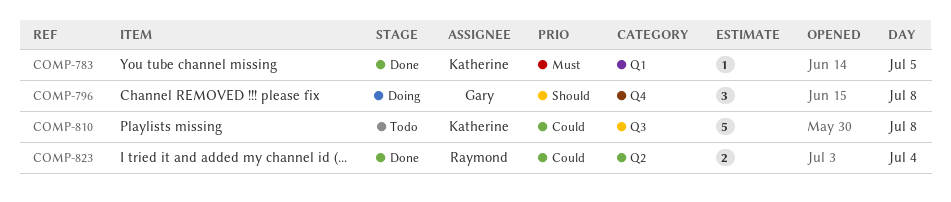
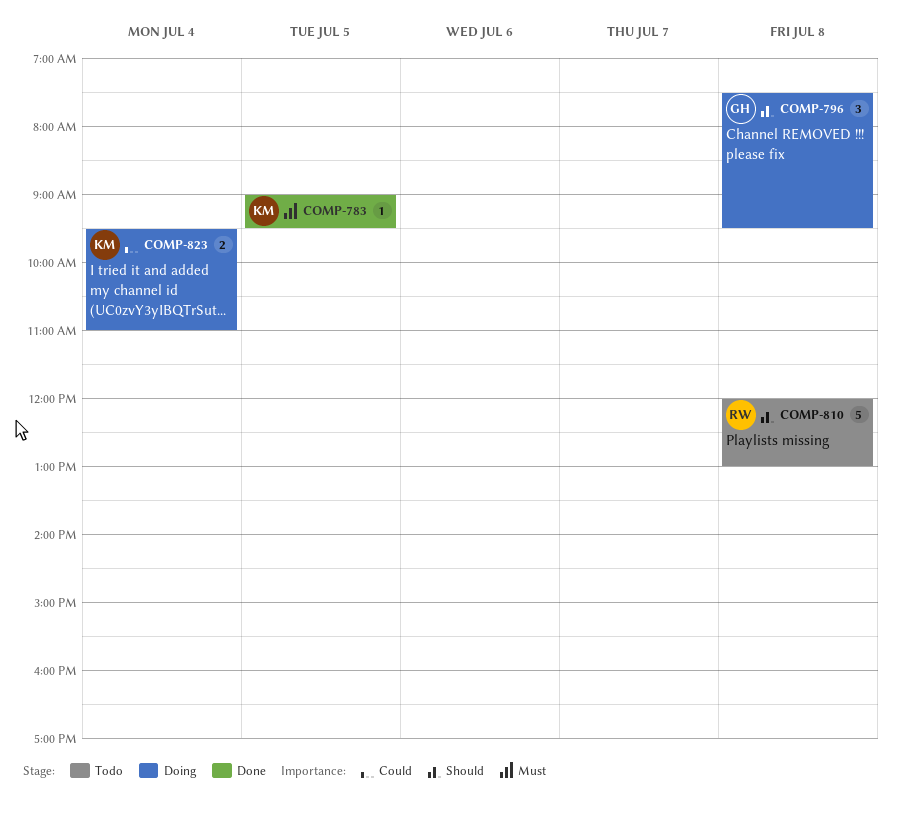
COMP-810, owner: Katherine -> Raymond
COMP-810, priority: Could -> Should
COMP-823, status: Done -> Doing
COMP-823, owner: Raymond -> Katherine

